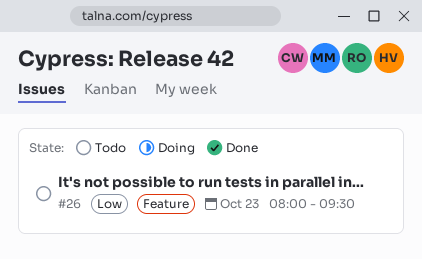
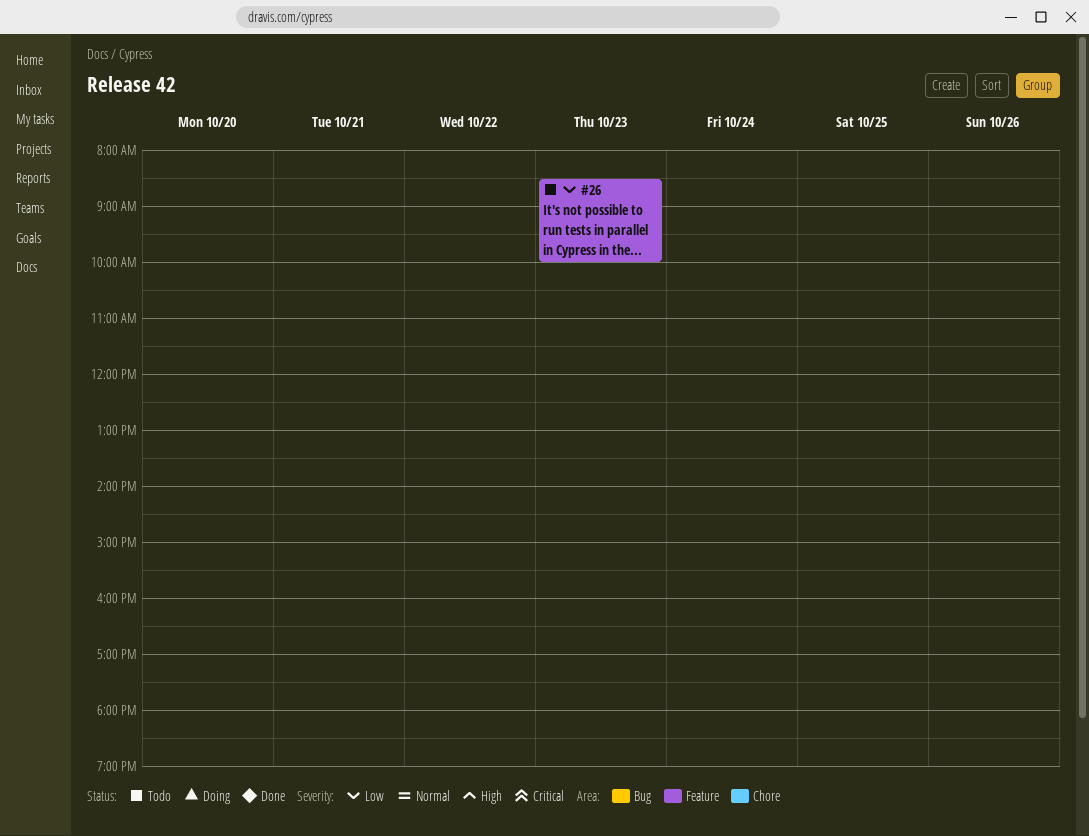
#26, begins: 08:00 -> 08:30
#26, ends: 09:30 -> 10:00

